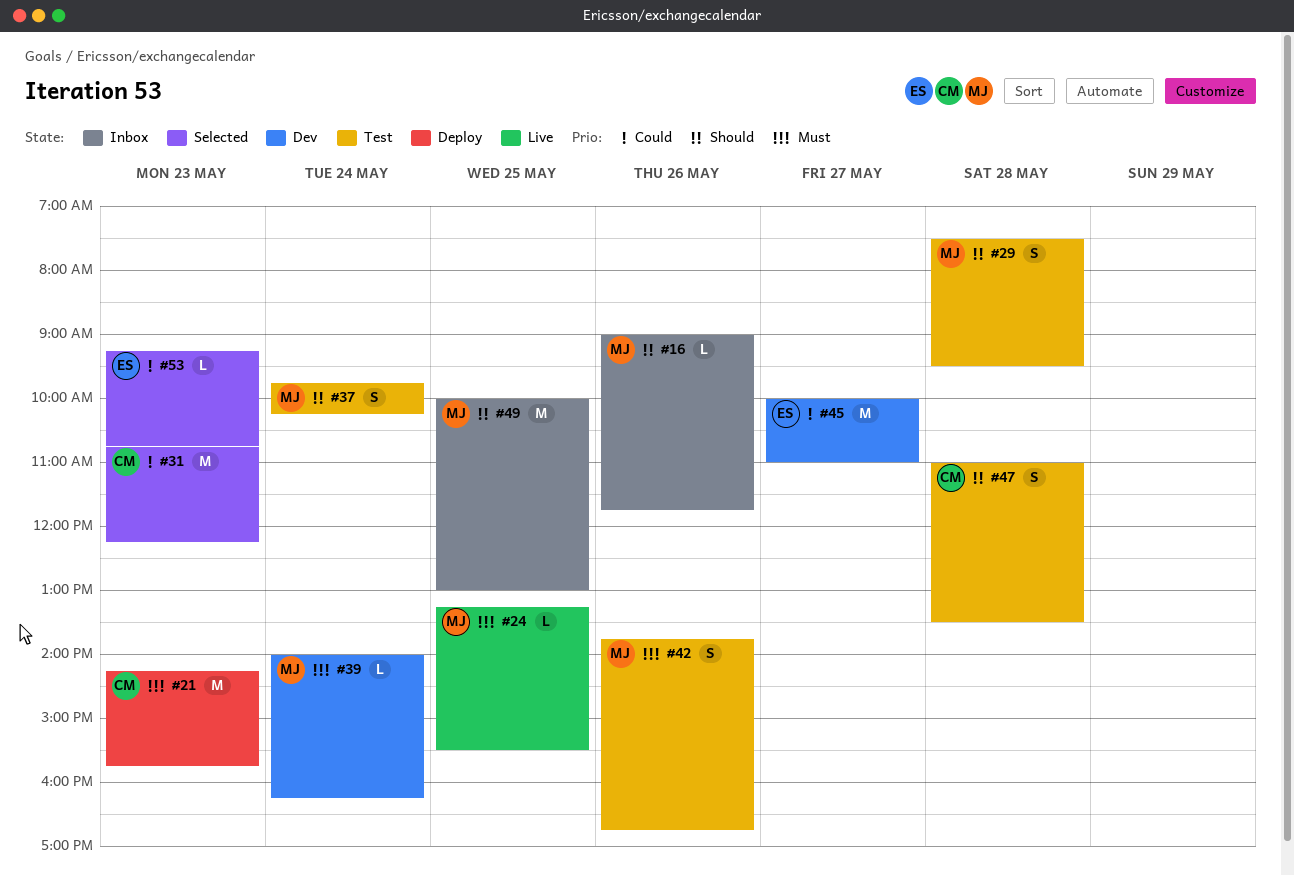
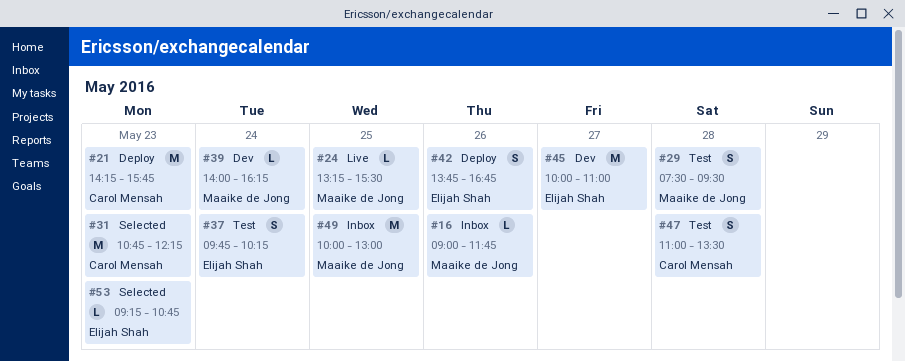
#37, owner: Maaike de Jong -> Elijah Shah
#42, status: Test -> Deploy
#42, owner: Maaike de Jong -> Elijah Shah

